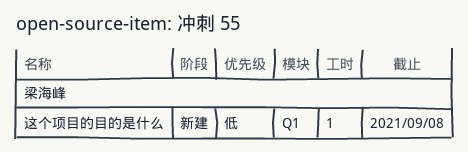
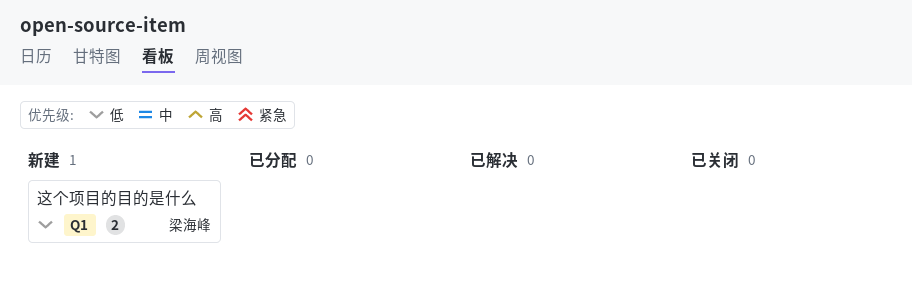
这个项目的目的是什么, estimate: 1 -> 2

